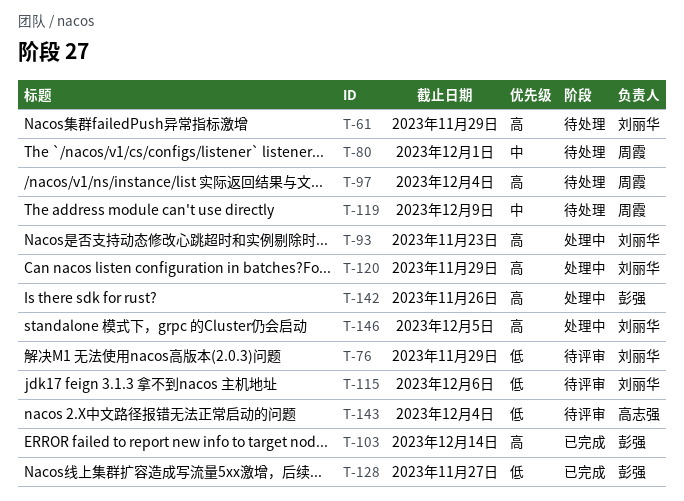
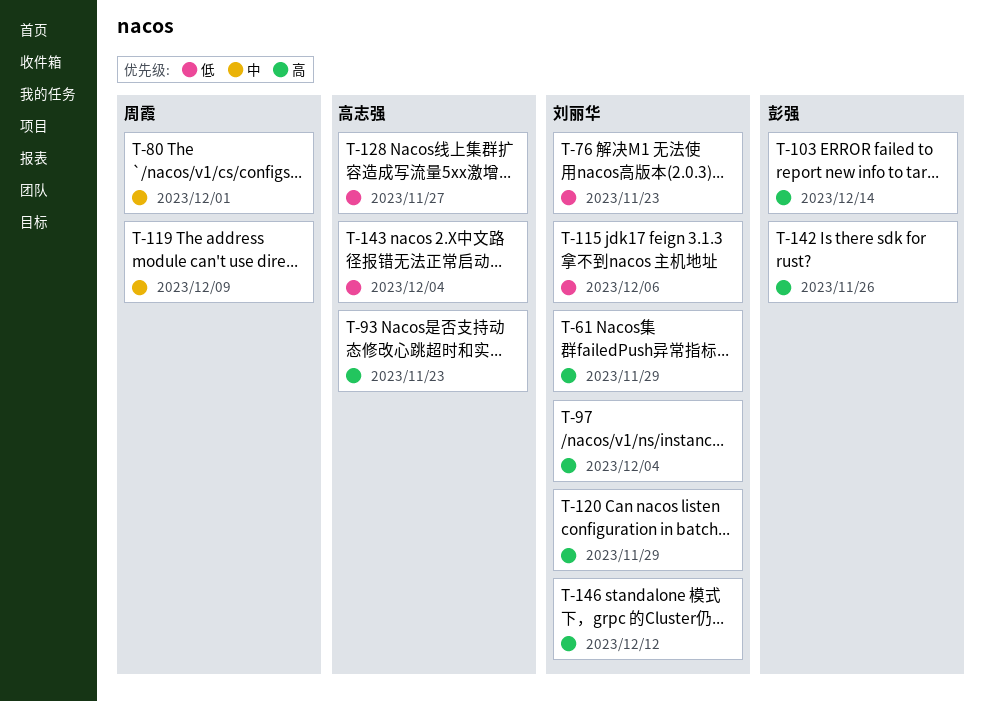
T-76, due: Nov 29 -> Nov 23
T-93, owner: 刘丽华 -> 高志强
T-97, owner: 周霞 -> 刘丽华
T-128, owner: 彭强 -> 高志强
T-146, due: Dec 5 -> Dec 12

